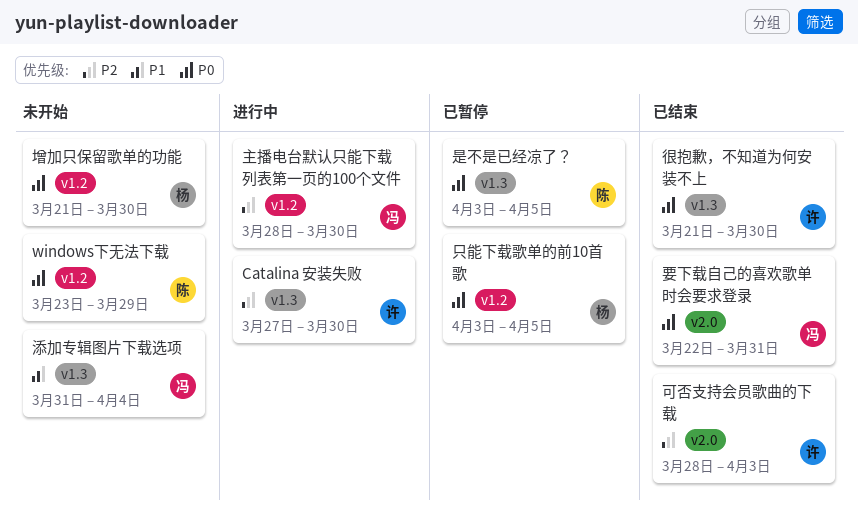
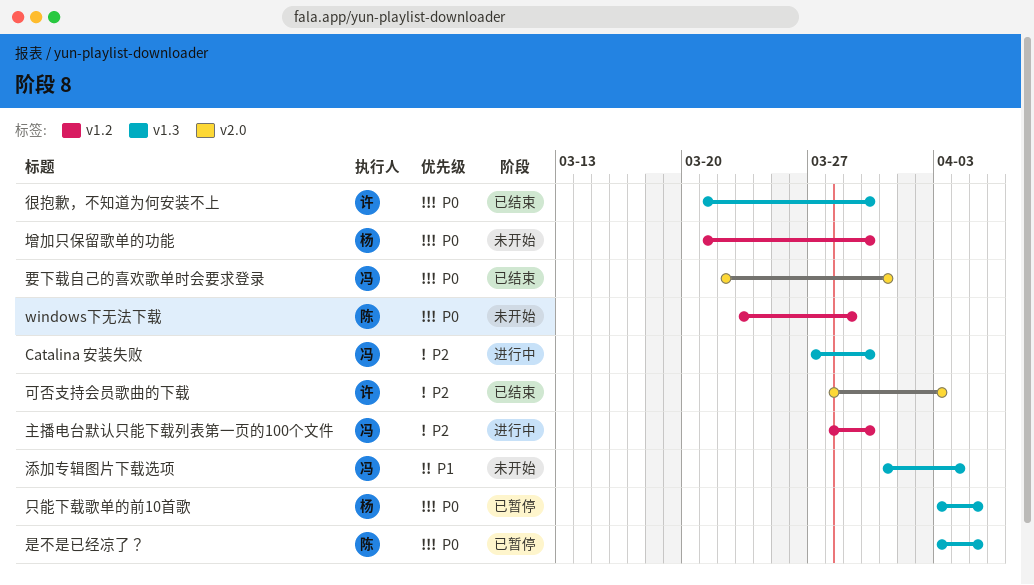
Catalina 安装失败, owner: 许 -> 冯
只能下载歌单的前10首歌, label: v1.2 -> v1.3

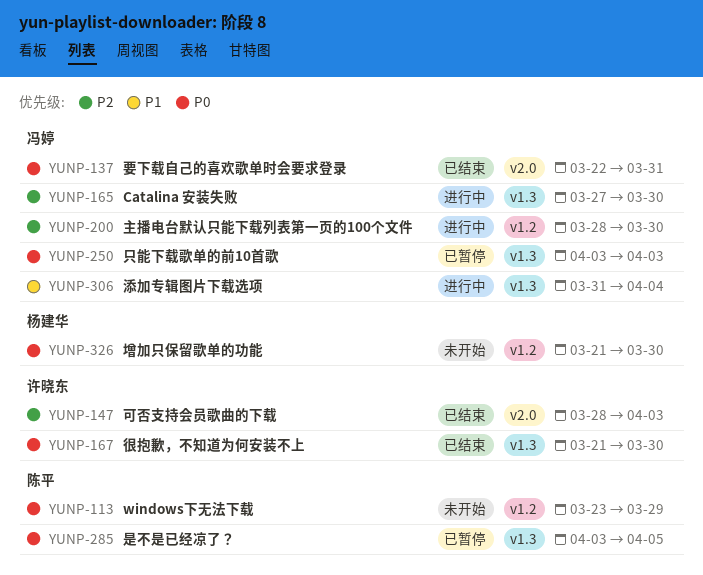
只能下载歌单的前10首歌, owner: 杨建华 -> 冯婷
只能下载歌单的前10首歌, due: Apr 5 -> Apr 3
添加专辑图片下载选项, status: 未开始 -> 进行中

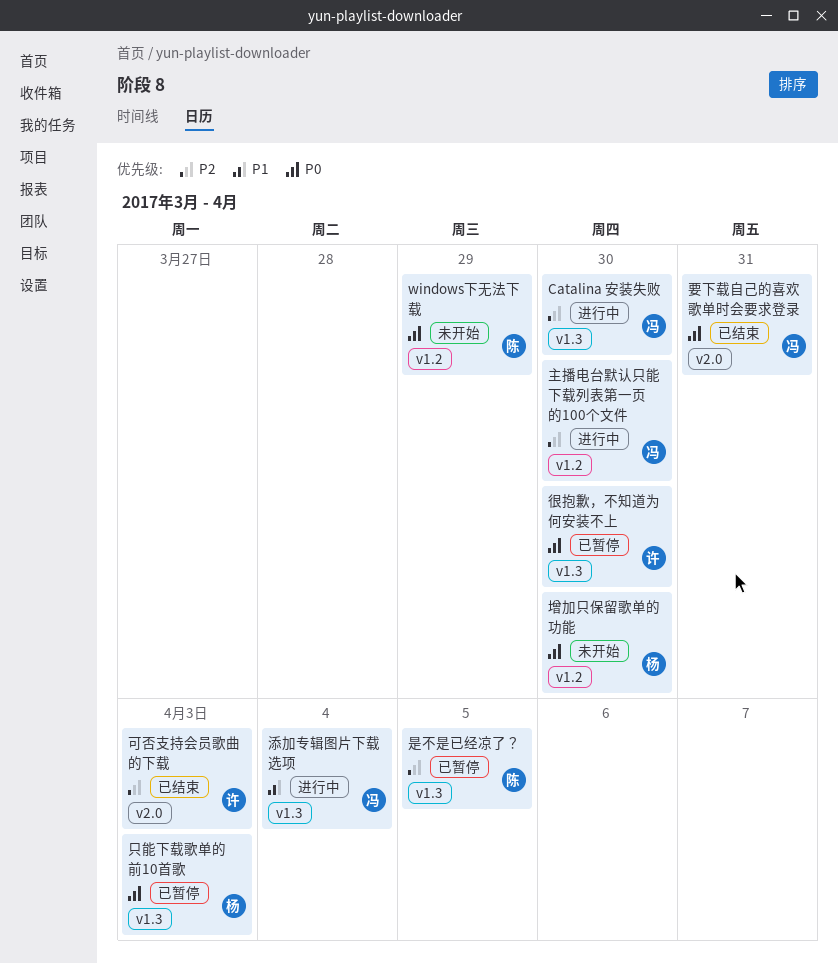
只能下载歌单的前10首歌, owner: 冯婷 -> 杨建华
很抱歉，不知道为何安装不上, status: 已结束 -> 已暂停
是不是已经凉了？, priority: P0 -> P2

